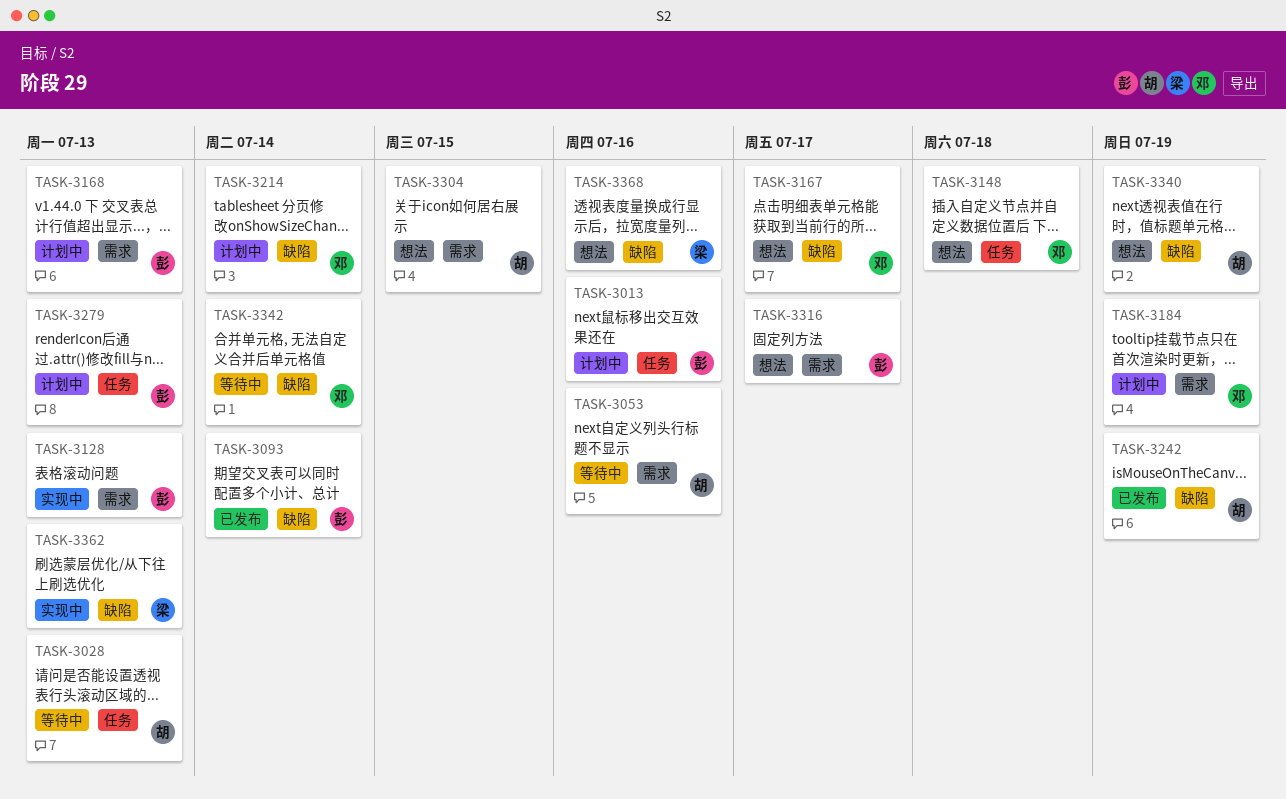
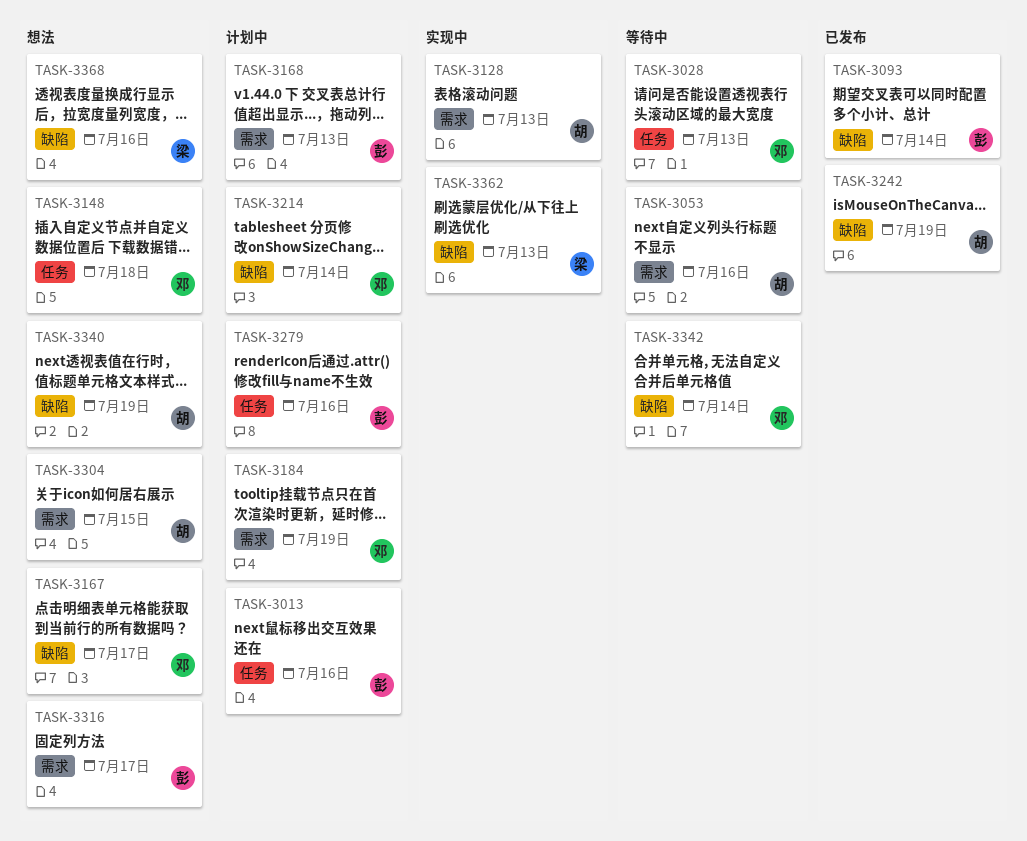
TASK-3028, owner: 胡 -> 邓
TASK-3128, owner: 彭 -> 胡
TASK-3279, due: Jul 13 -> Jul 16

